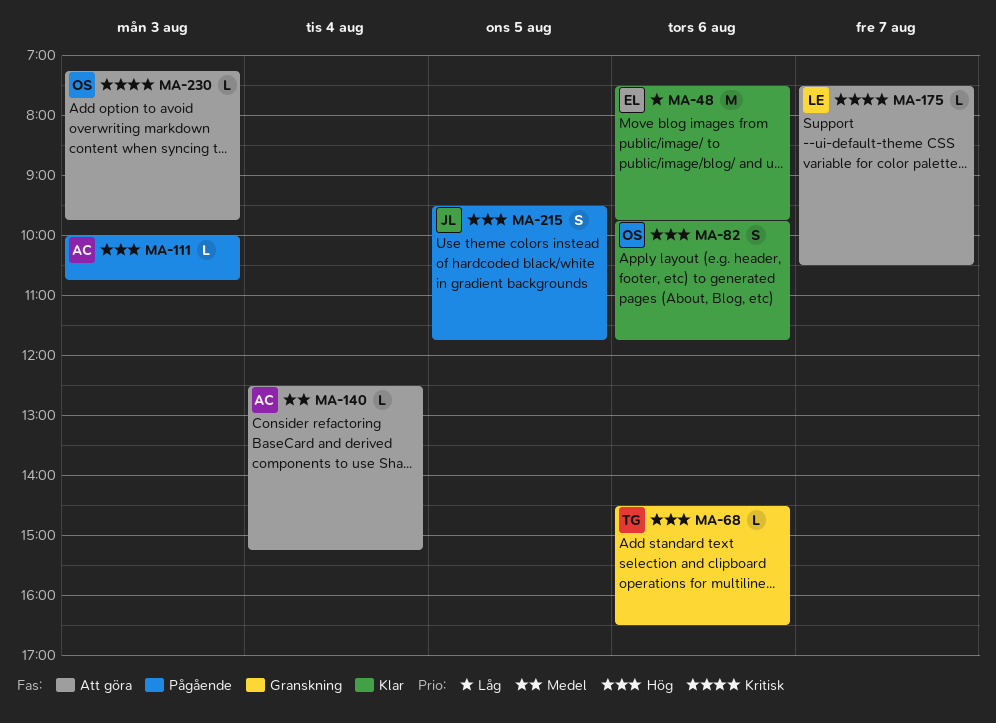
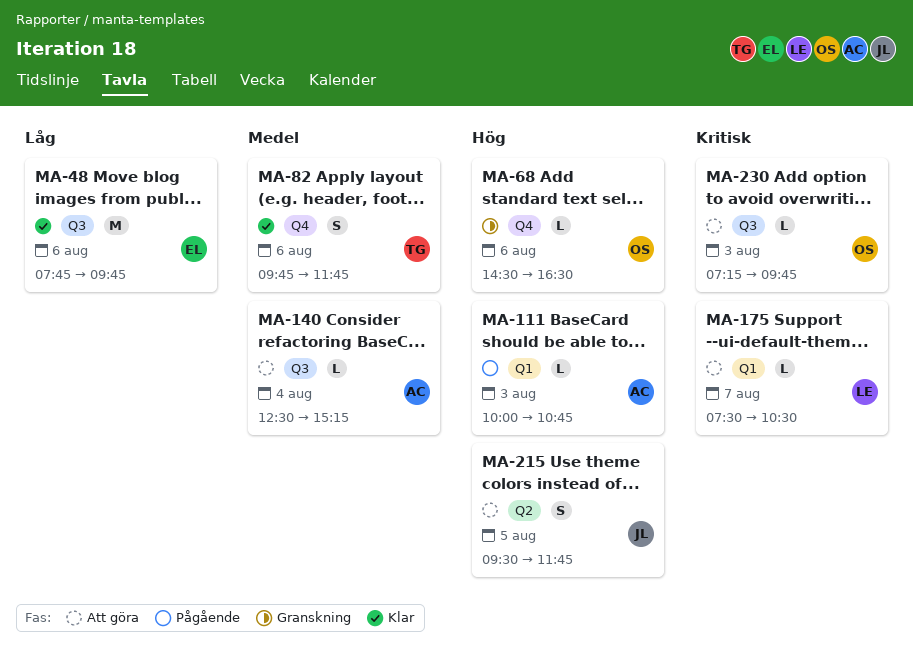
MA-48, begins: 07:30 -> 07:45
MA-68, owner: TG -> OS
MA-82, owner: OS -> TG
MA-82, priority: Hög -> Medel
MA-215, status: Pågående -> Att göra

